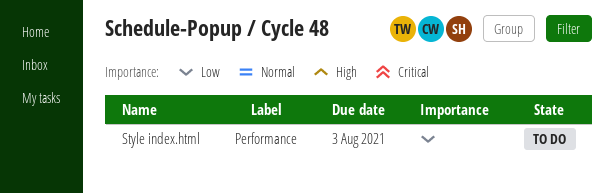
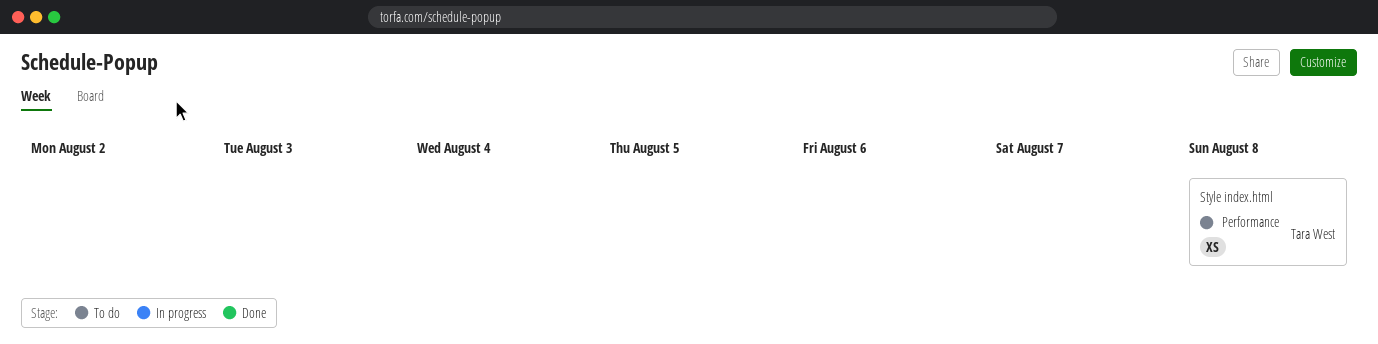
Style index.html, due: Aug 3 -> Aug 8

